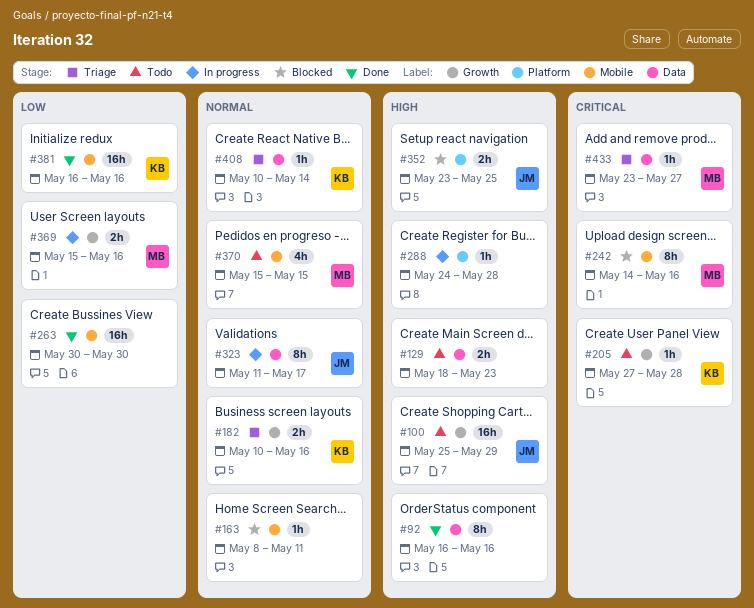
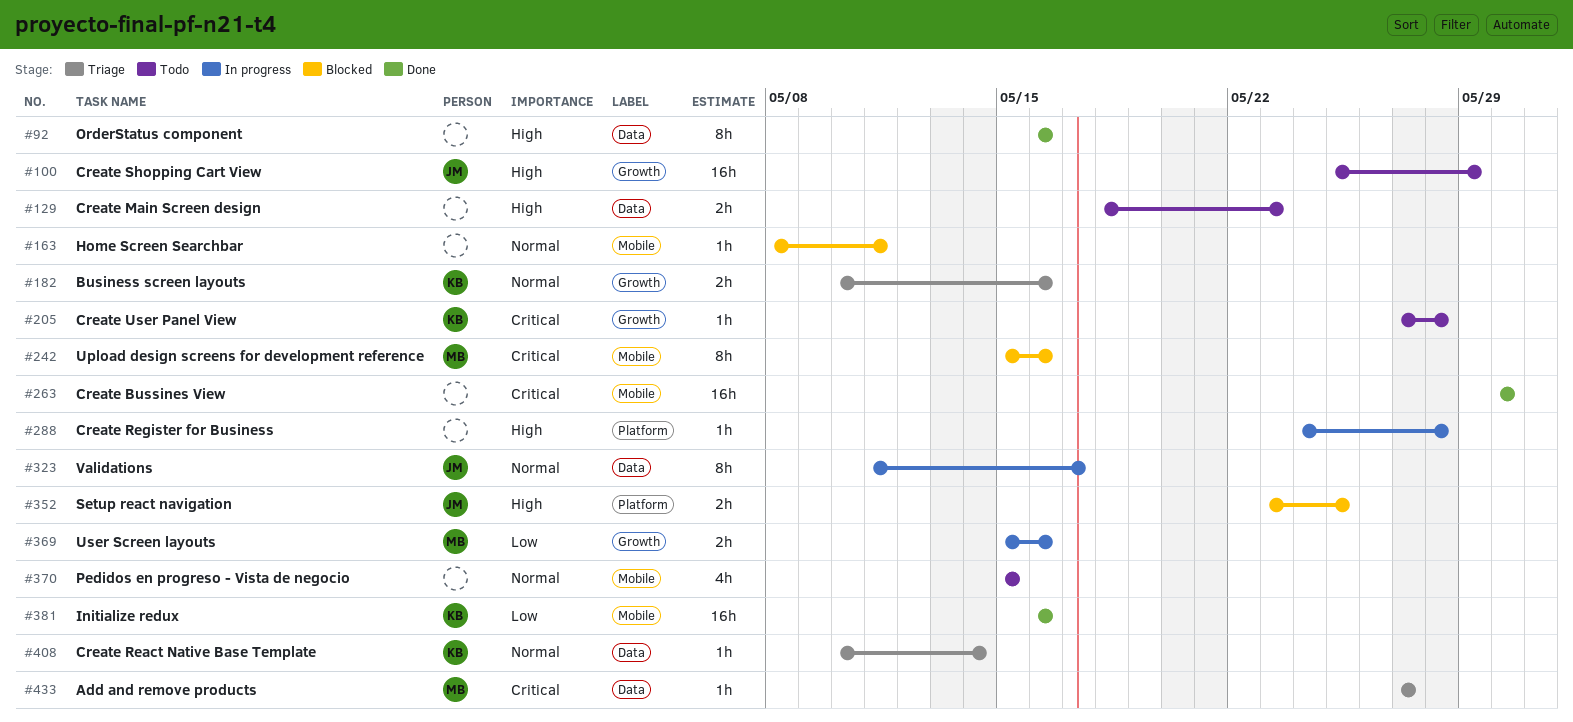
#242, start: May 14 -> May 15
#263, priority: Low -> Critical
#370, owner: MB -> none
#433, start: May 23 -> May 27

